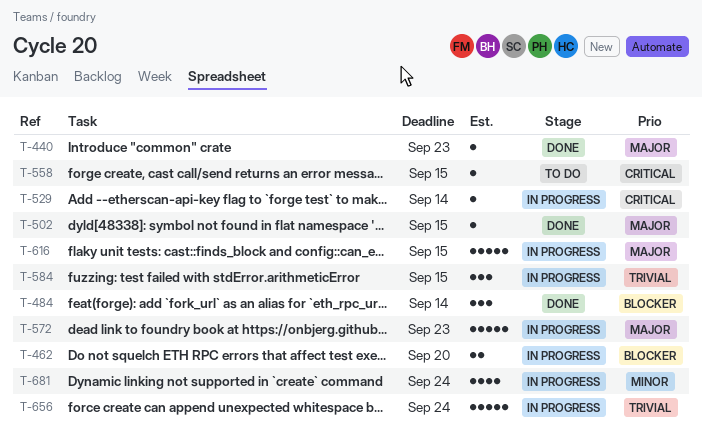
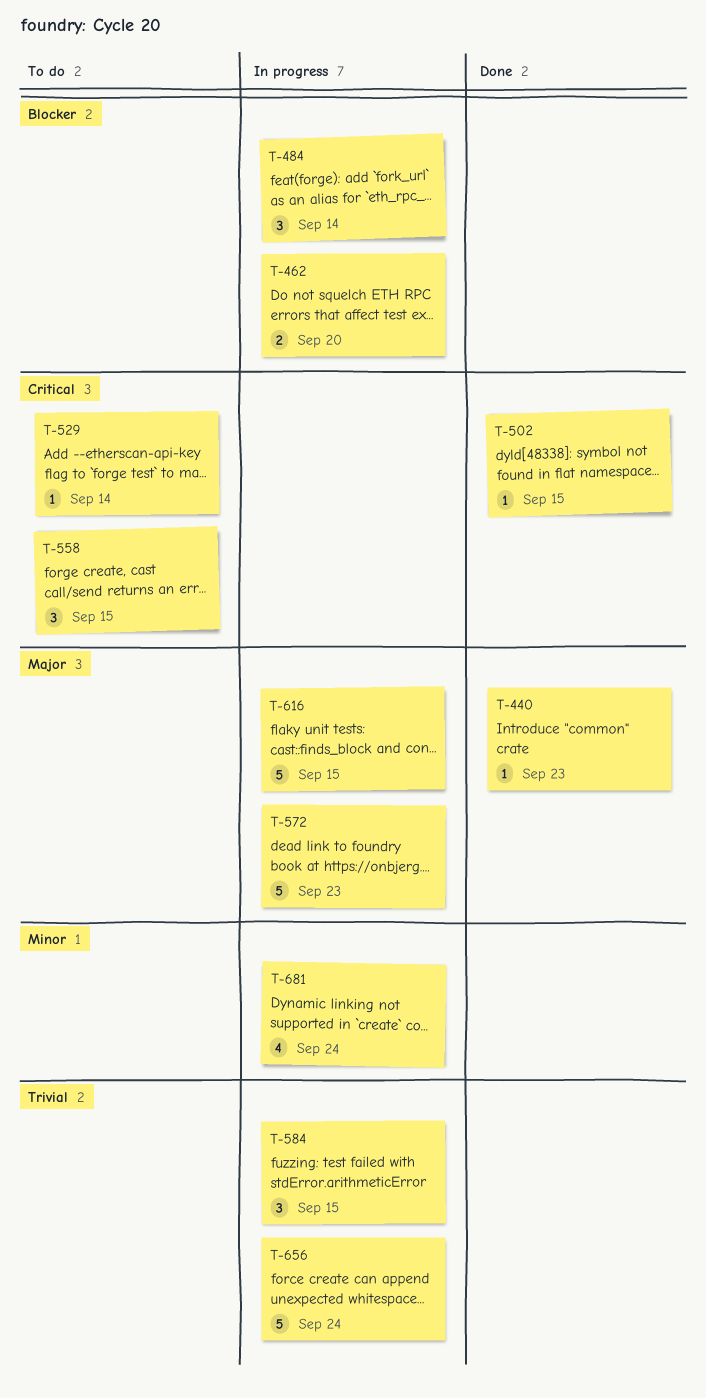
T-484, status: Done -> In progress
T-502, priority: Major -> Critical
T-529, status: In progress -> To do
T-558, estimate: 1 -> 3

